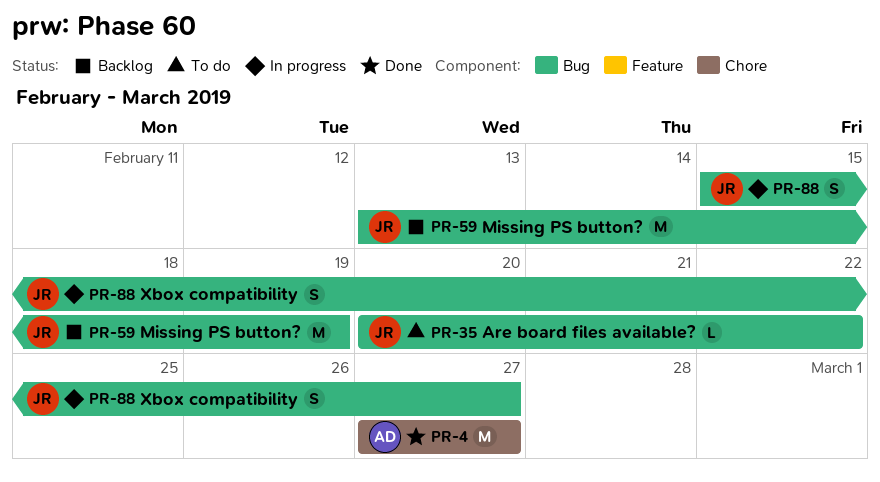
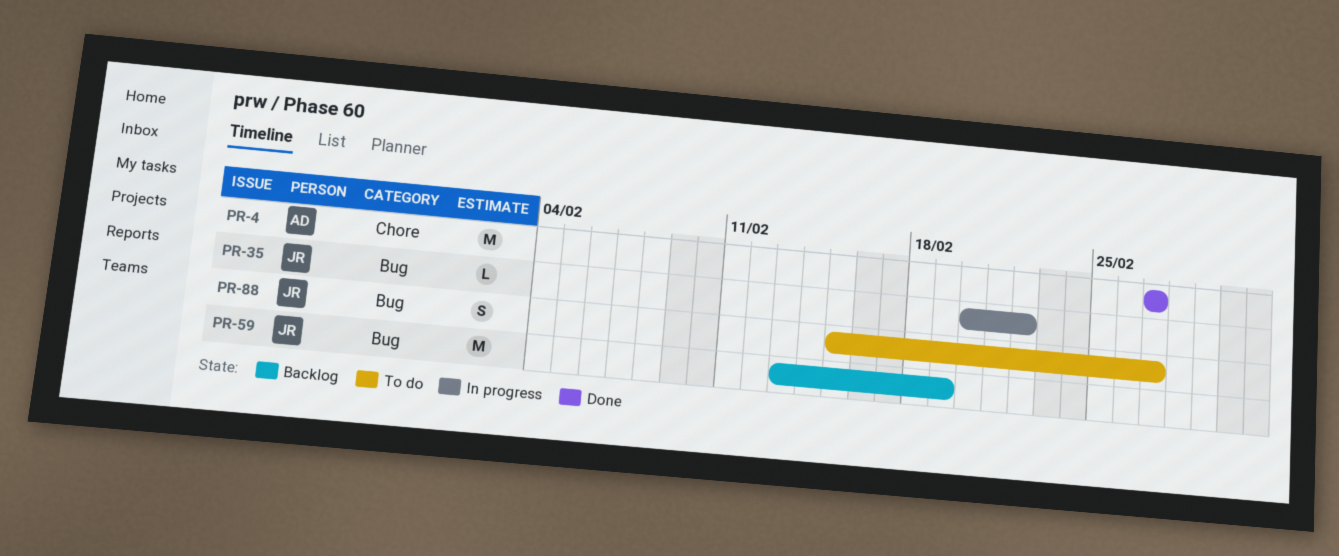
PR-35, status: To do -> In progress
PR-88, status: In progress -> To do

